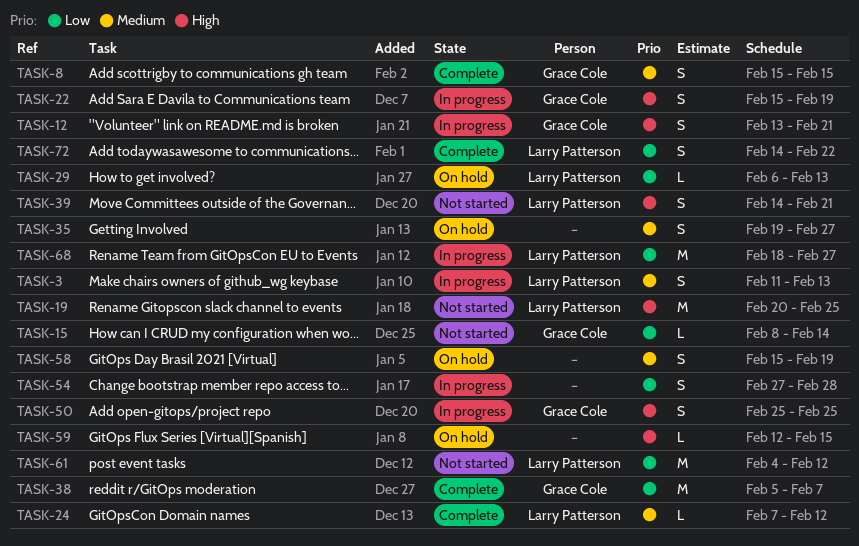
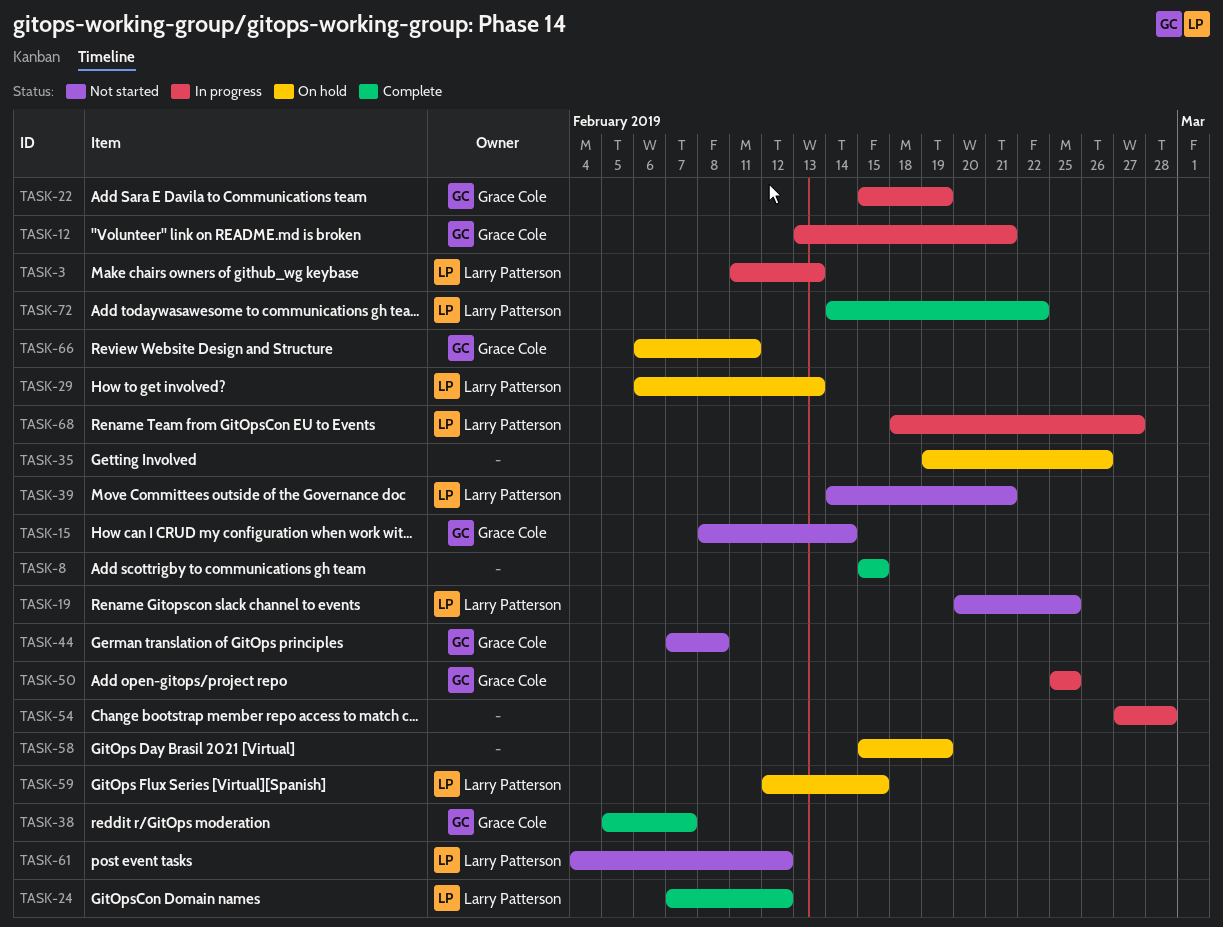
TASK-8, owner: Grace Cole -> none
TASK-35, due: Feb 27 -> Feb 26
TASK-44: none -> present
TASK-59, owner: none -> Larry Patterson
TASK-66: none -> present

